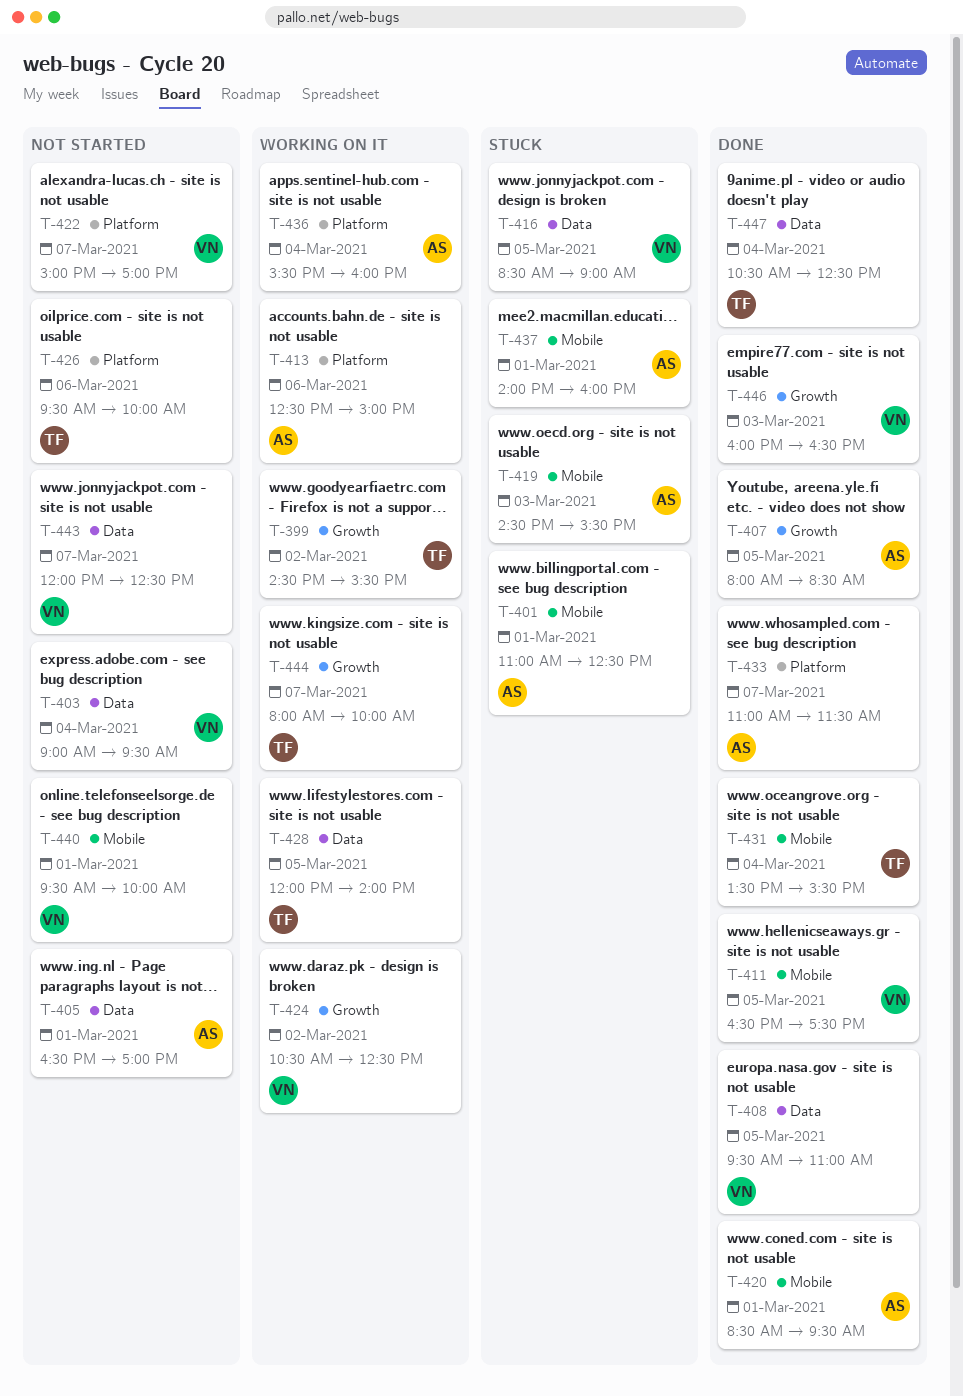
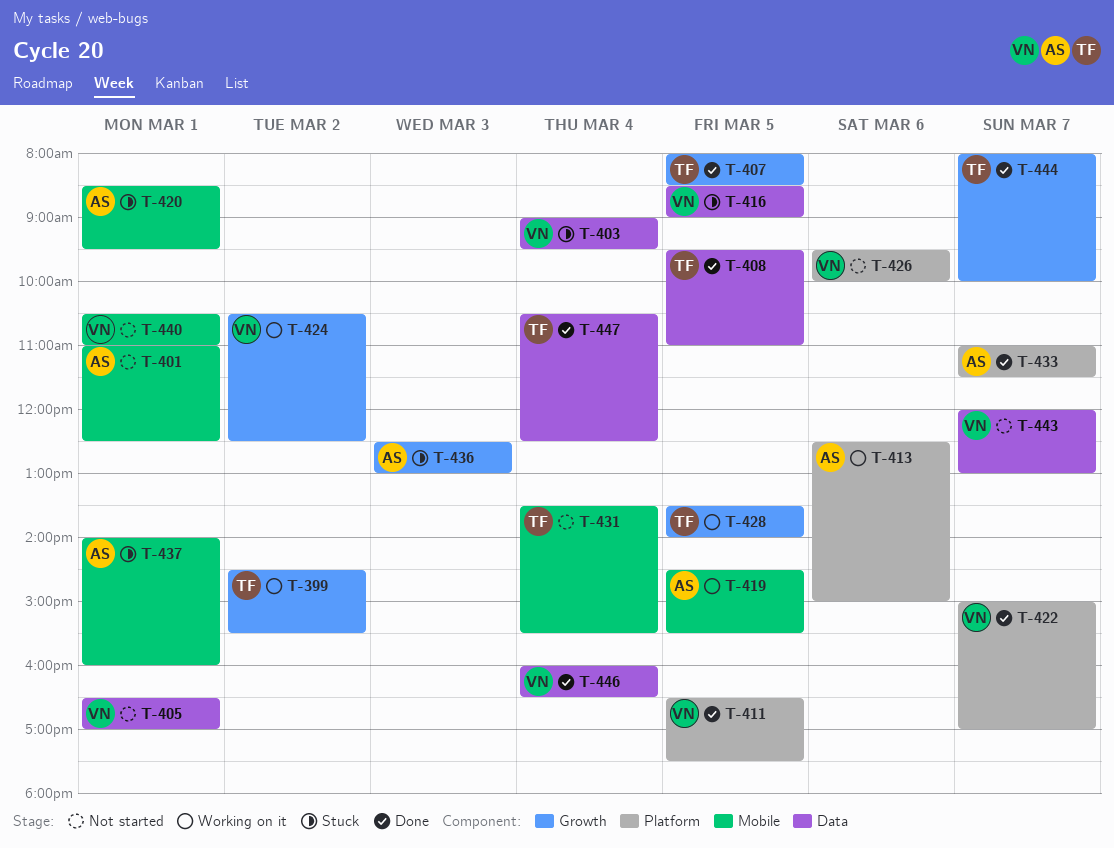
T-401, status: Stuck -> Not started
T-403, status: Not started -> Stuck
T-405, owner: AS -> VN
T-407, owner: AS -> TF
T-408, owner: VN -> TF
T-411, label: Mobile -> Platform
T-419, status: Stuck -> Working on it
T-419, day: Mar 3 -> Mar 5
T-420, status: Done -> Stuck
T-422, status: Not started -> Done
T-426, owner: TF -> VN
T-428, label: Data -> Growth
T-428, begins: 12:00 -> 13:30
T-431, status: Done -> Not started
T-436, status: Working on it -> Stuck
T-436, label: Platform -> Growth
T-436, day: Mar 4 -> Mar 3
T-436, begins: 15:30 -> 12:30
T-436, ends: 16:00 -> 13:00
T-440, begins: 09:30 -> 10:30
T-440, ends: 10:00 -> 11:00
T-443, ends: 12:30 -> 13:00
T-444, status: Working on it -> Done
T-446, label: Growth -> Data
T-446, day: Mar 3 -> Mar 4

